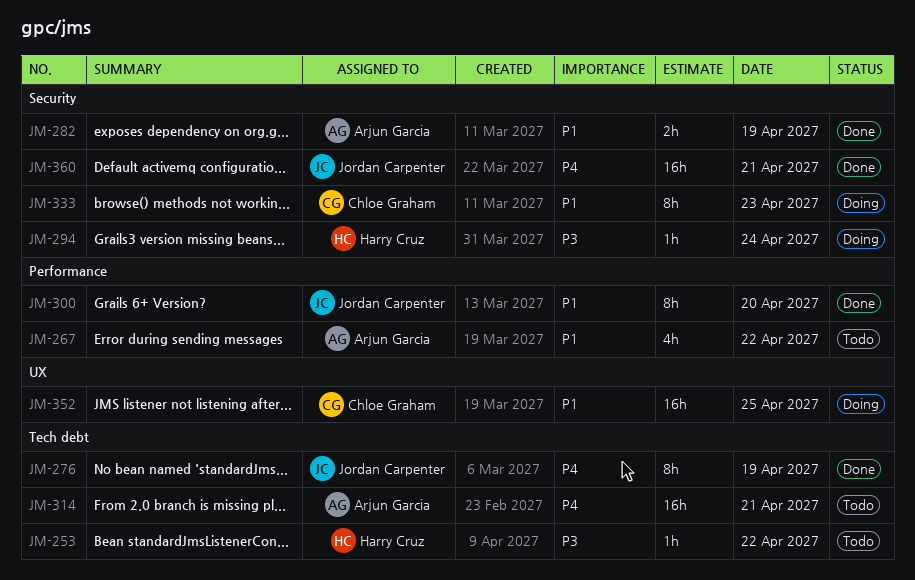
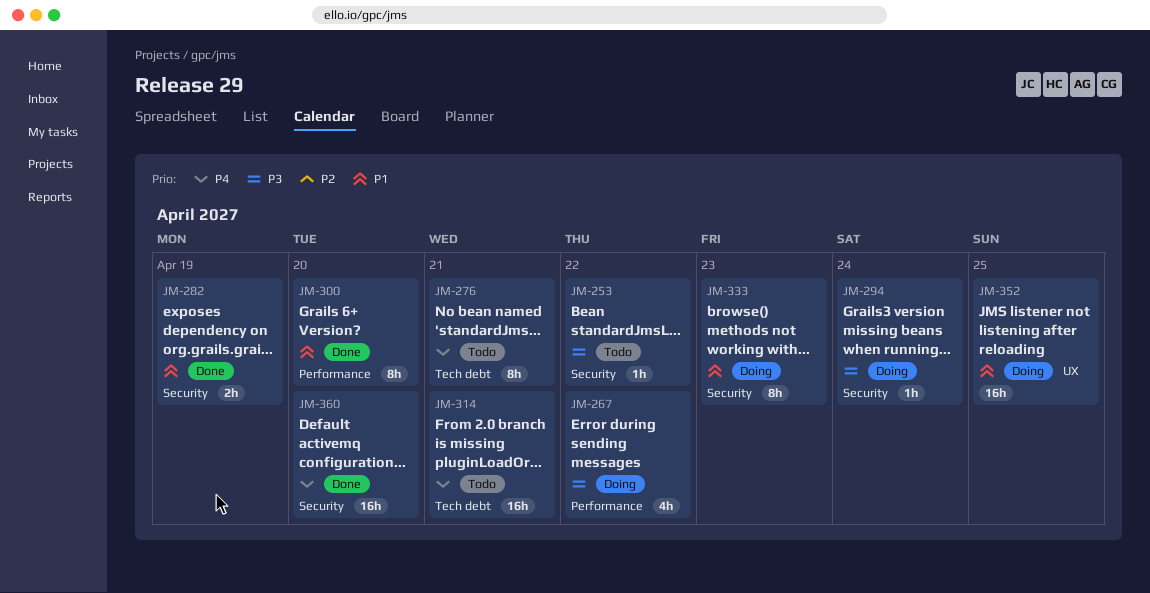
JM-253, label: Tech debt -> Security
JM-267, status: Todo -> Doing
JM-267, priority: P1 -> P3
JM-276, status: Done -> Todo
JM-276, day: Apr 19 -> Apr 21
JM-360, day: Apr 21 -> Apr 20

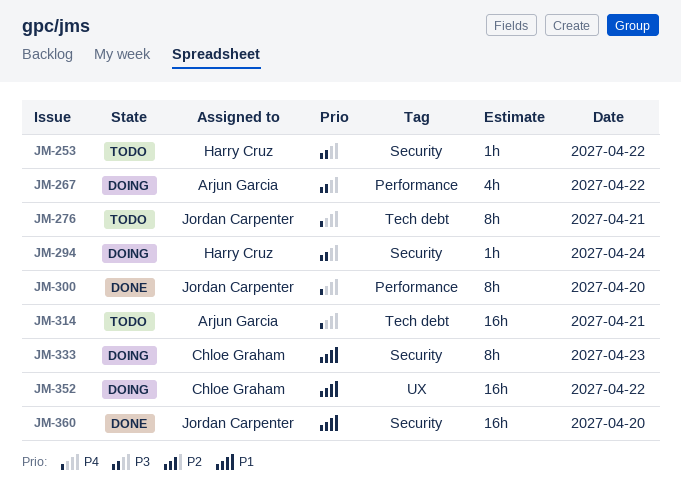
JM-282: present -> none
JM-300, priority: P1 -> P4
JM-352, day: Apr 25 -> Apr 22
JM-360, priority: P4 -> P1

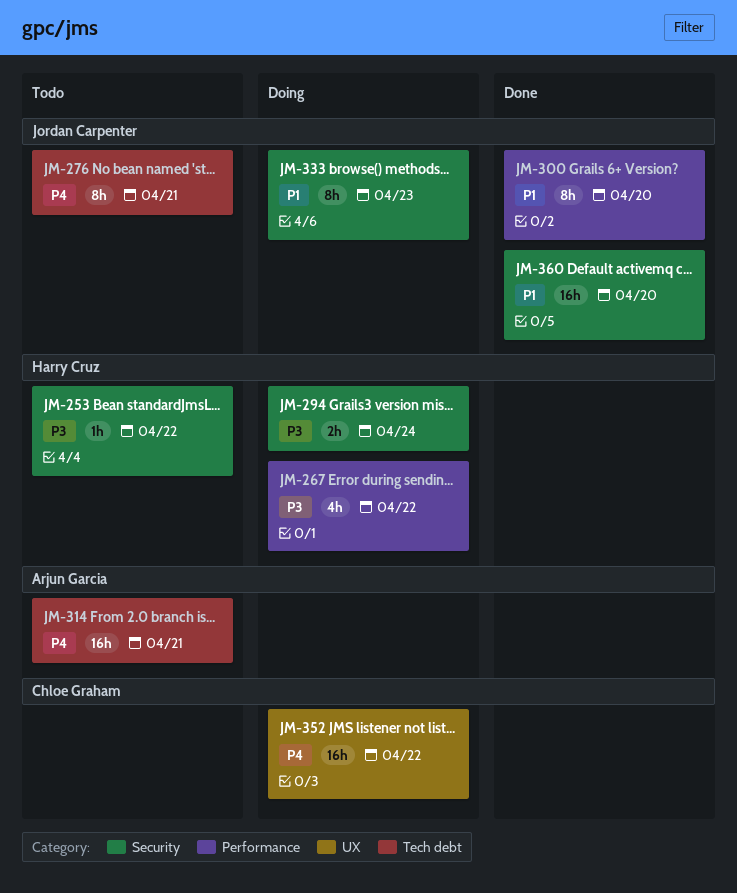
JM-267, owner: Arjun Garcia -> Harry Cruz
JM-294, estimate: 1h -> 2h
JM-300, priority: P4 -> P1
JM-333, owner: Chloe Graham -> Jordan Carpenter
JM-352, priority: P1 -> P4

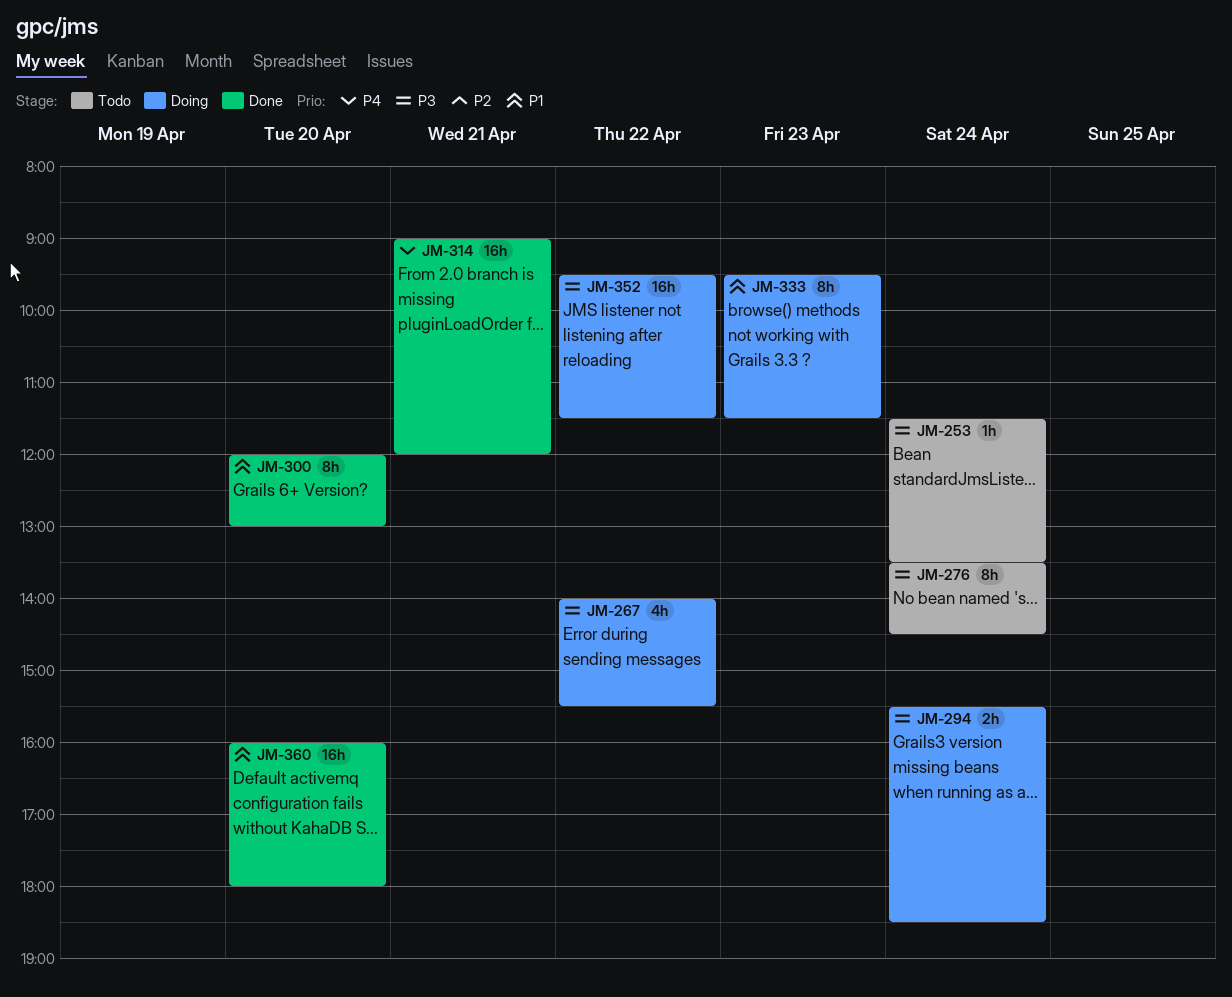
JM-253, day: Apr 22 -> Apr 24
JM-276, priority: P4 -> P3
JM-276, day: Apr 21 -> Apr 24
JM-314, status: Todo -> Done
JM-352, priority: P4 -> P3

